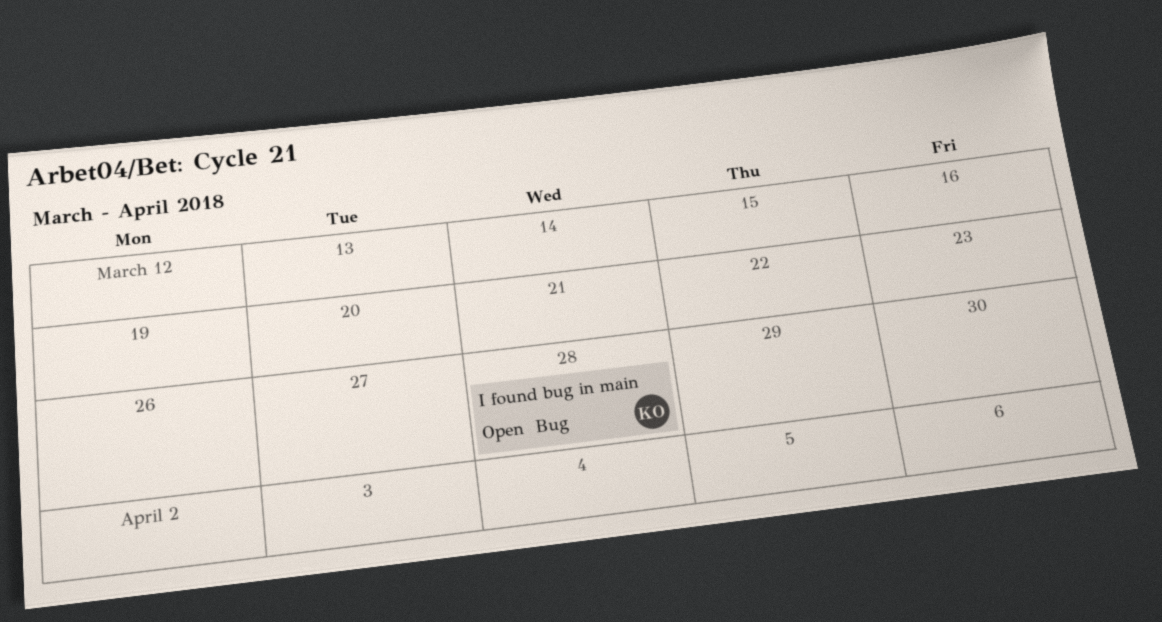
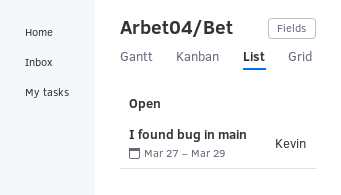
I found bug in main, due: Mar 28 -> Mar 29

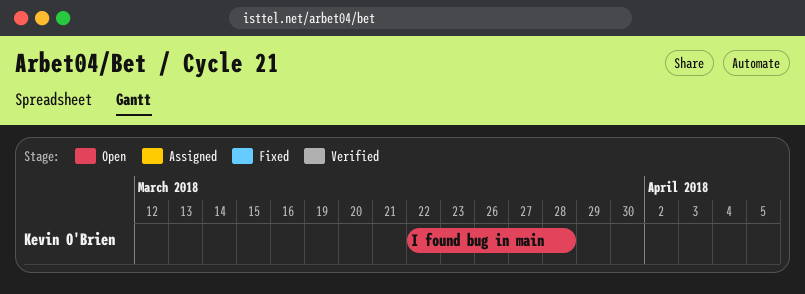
I found bug in main, start: Mar 27 -> Mar 22
I found bug in main, due: Mar 29 -> Mar 28

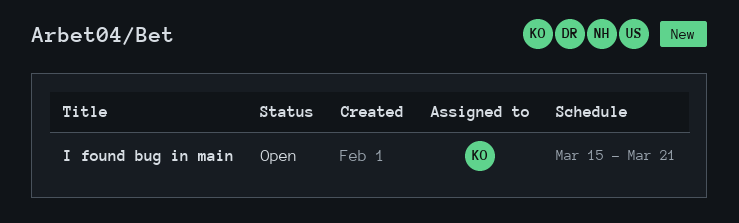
I found bug in main, start: Mar 22 -> Mar 15
I found bug in main, due: Mar 28 -> Mar 21

